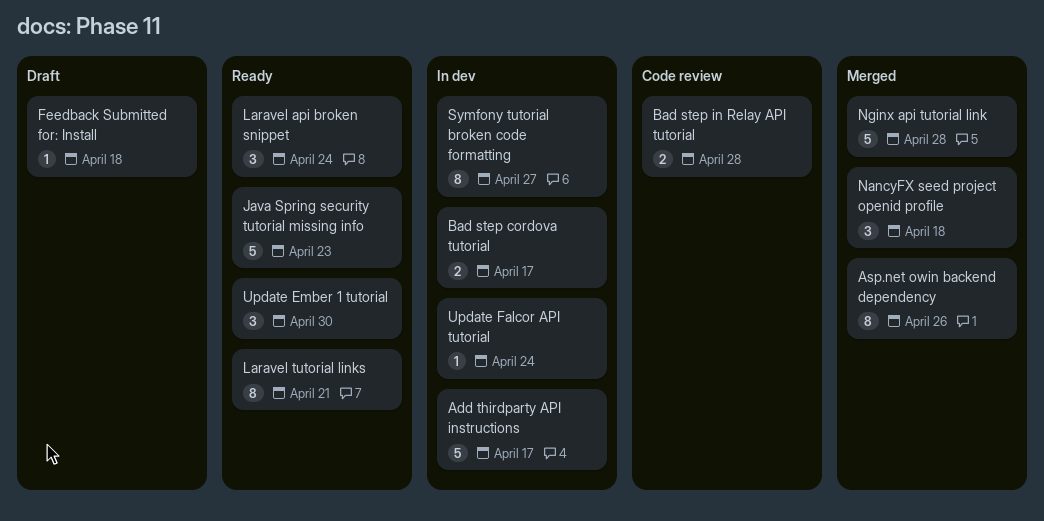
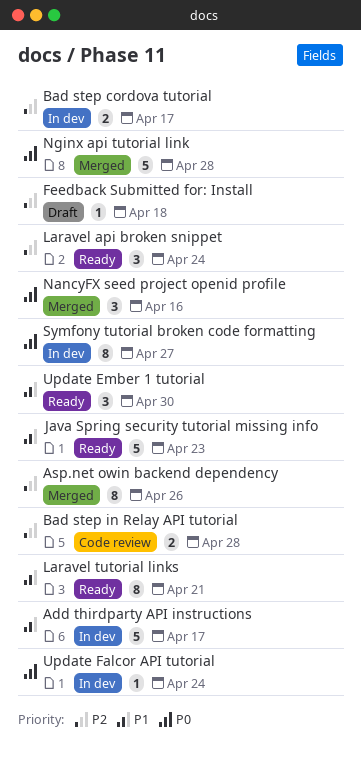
NancyFX seed project openid profile, due: Apr 18 -> Apr 16

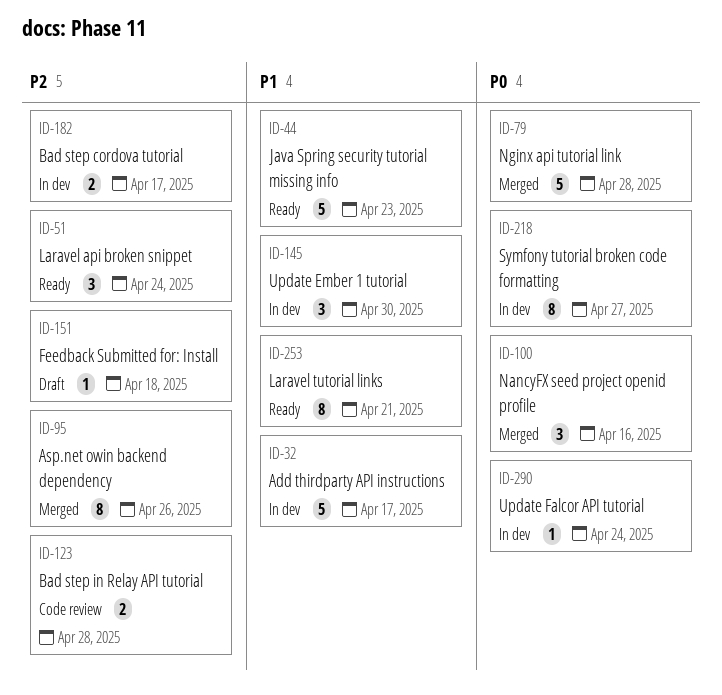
Update Ember 1 tutorial, status: Ready -> In dev

